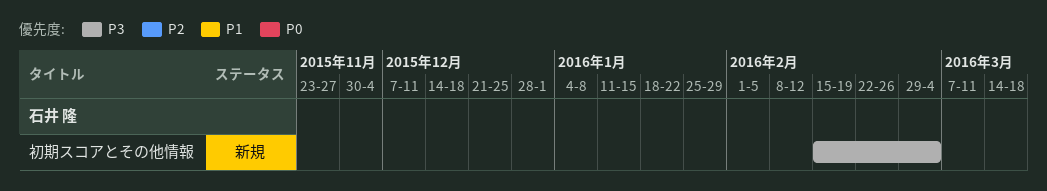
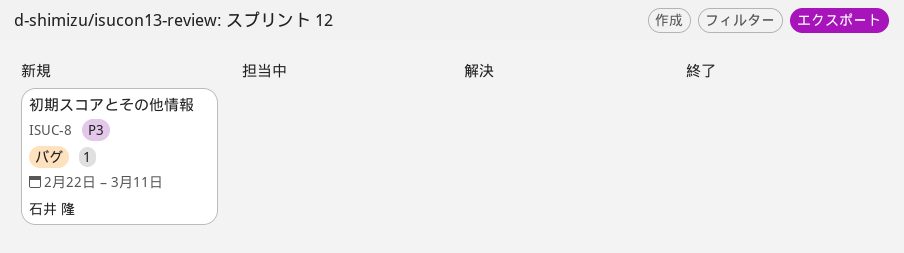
初期スコアとその他情報, start: Feb 15 -> Feb 22
初期スコアとその他情報, due: Mar 4 -> Mar 11

